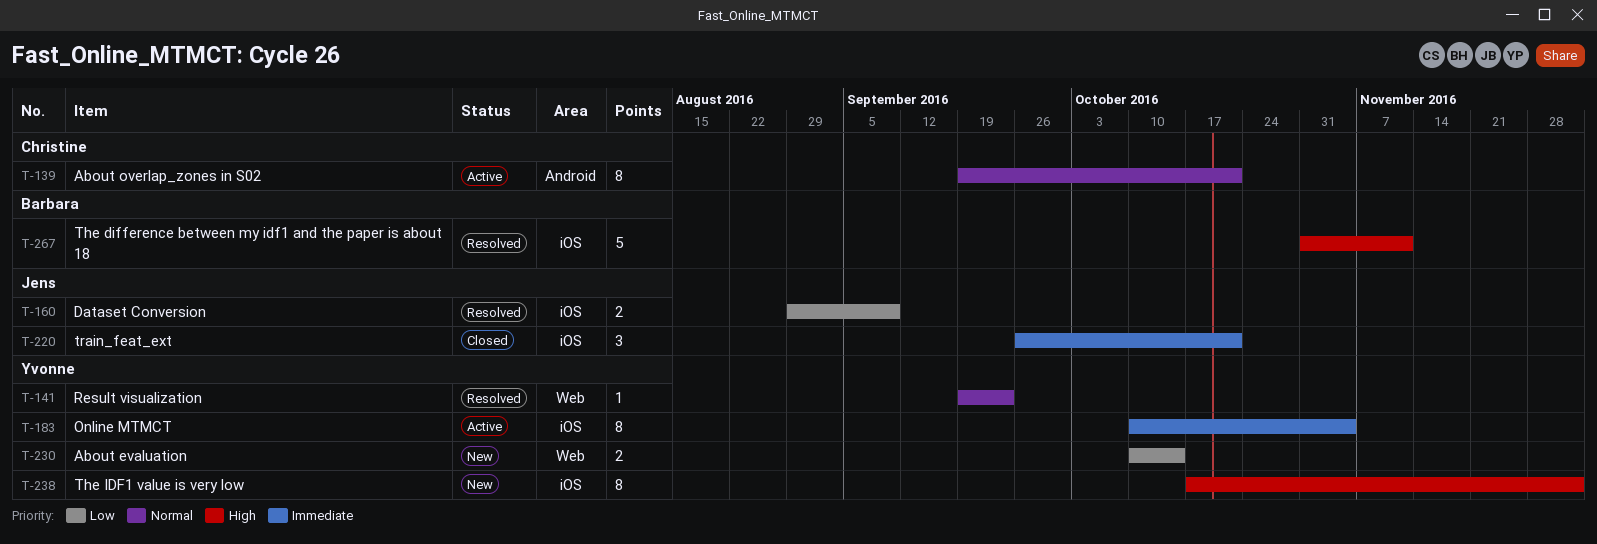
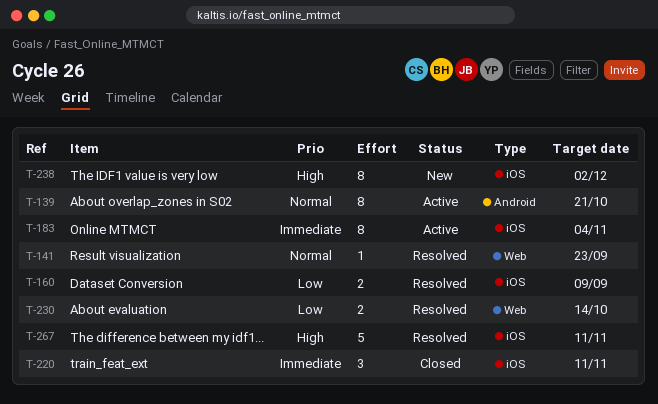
T-220, due: Oct 21 -> Nov 11
T-230, status: New -> Resolved

